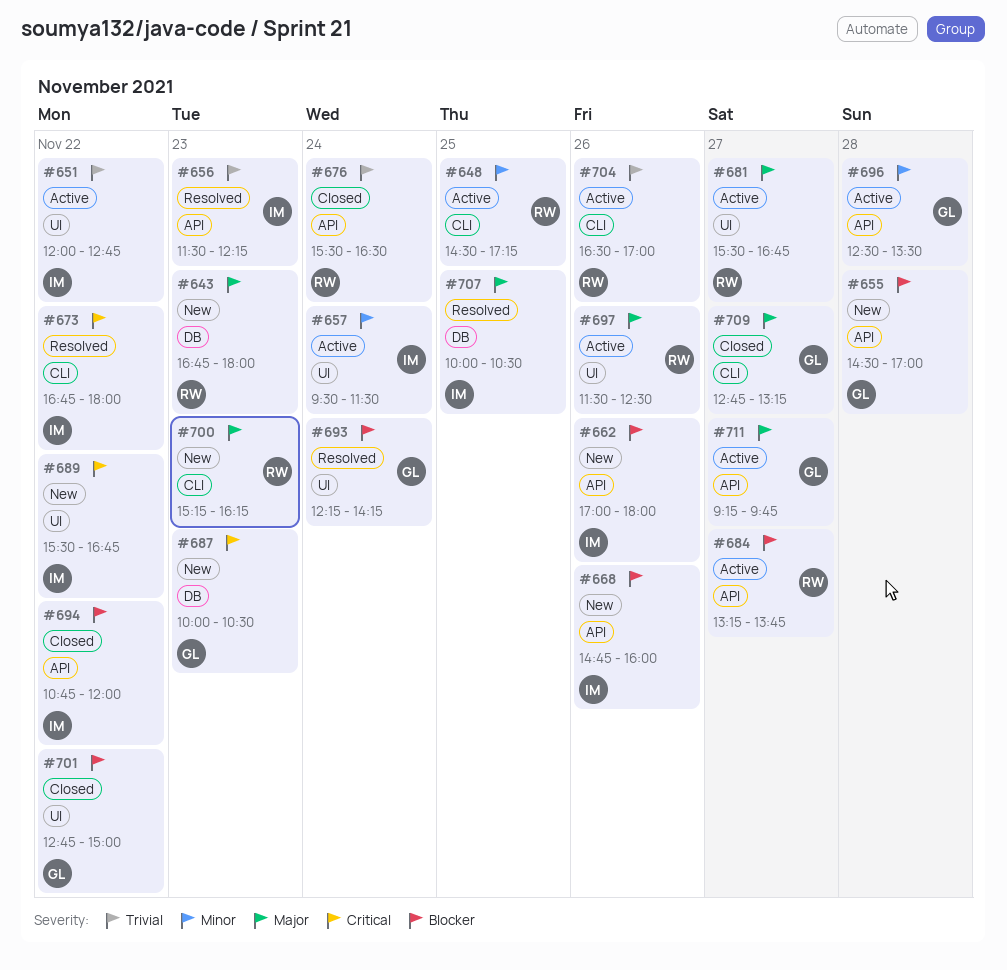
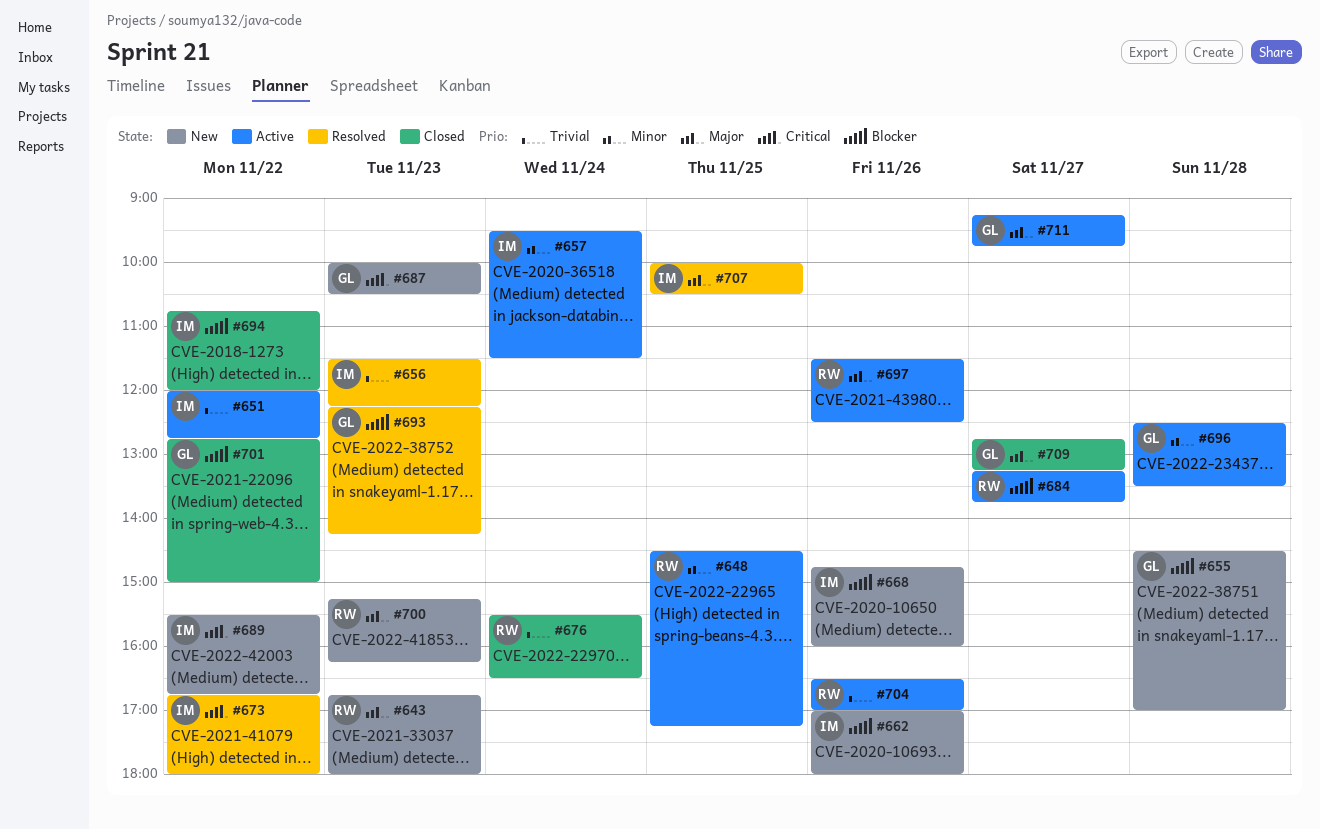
#681: present -> none
#693, day: Nov 24 -> Nov 23

